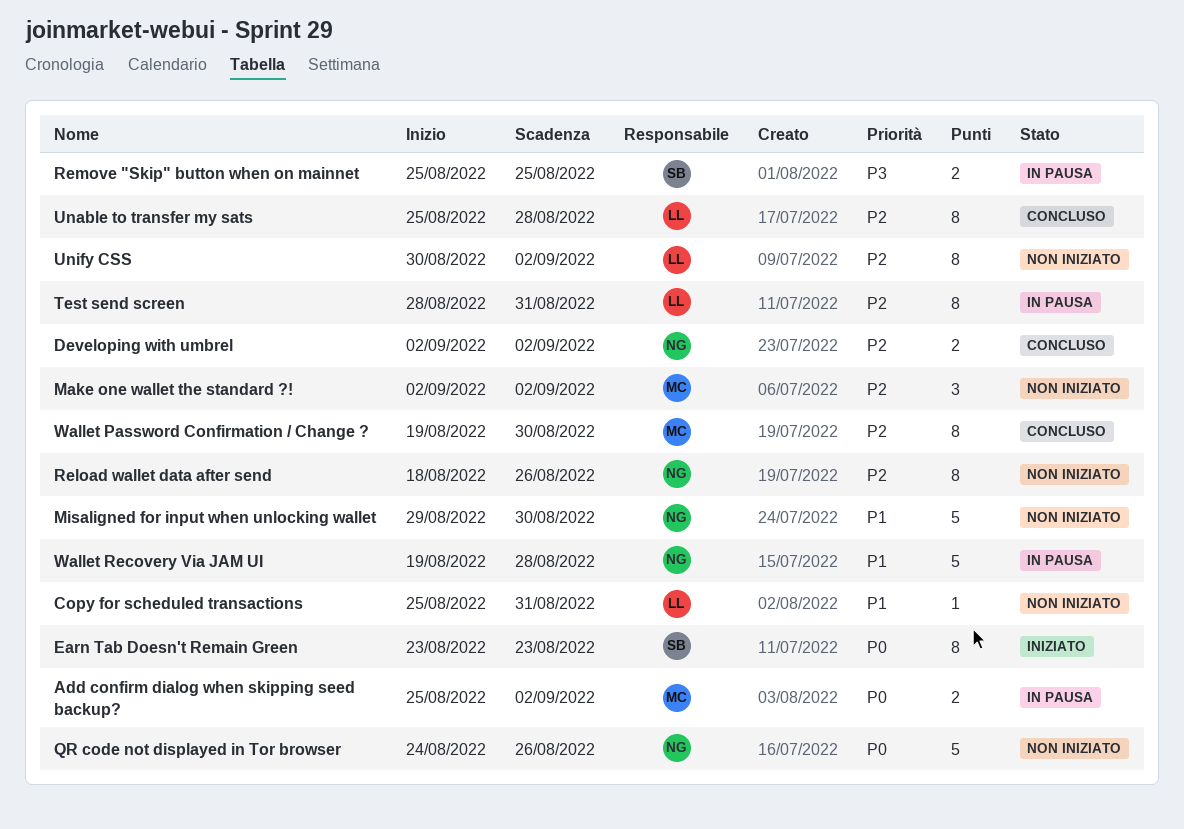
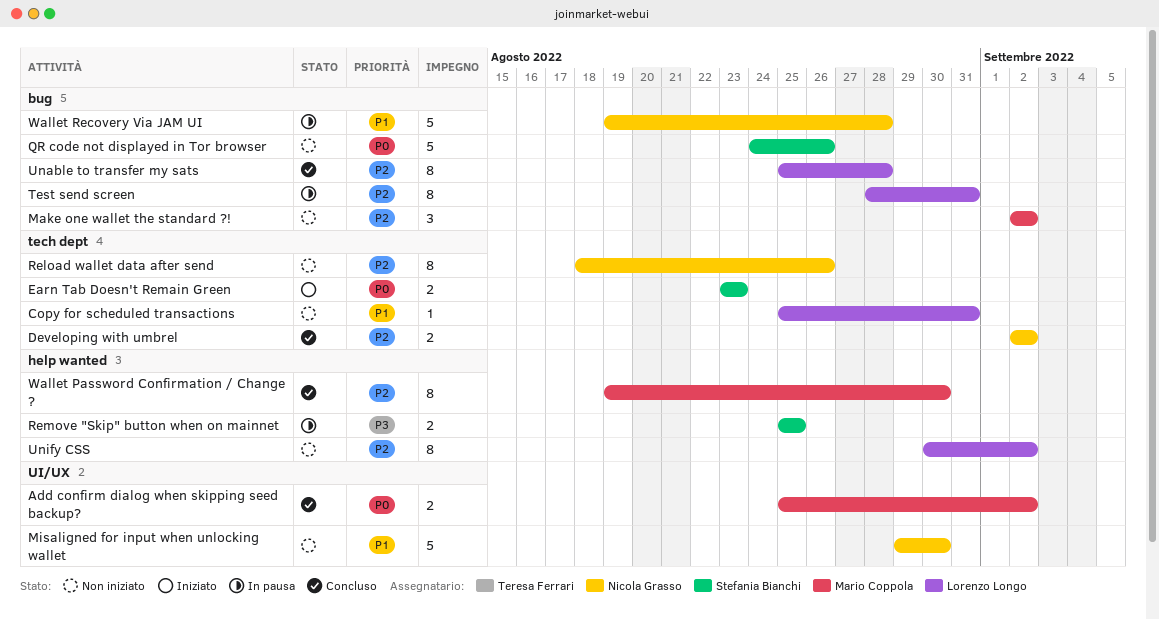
Add confirm dialog when skipping seed backup?, status: In pausa -> Concluso
Earn Tab Doesn't Remain Green, estimate: 8 -> 2
QR code not displayed in Tor browser, owner: Nicola Grasso -> Stefania Bianchi

